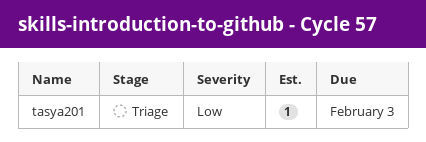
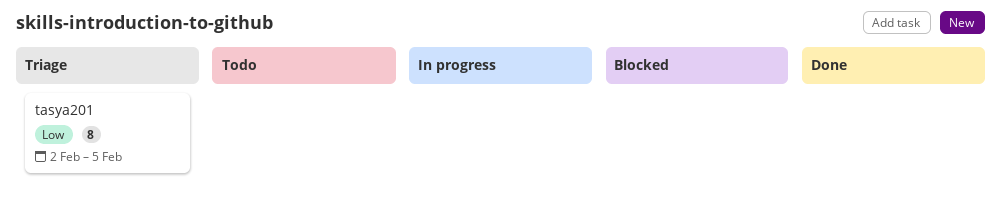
tasya201, estimate: 1 -> 8
tasya201, due: Feb 3 -> Feb 5

